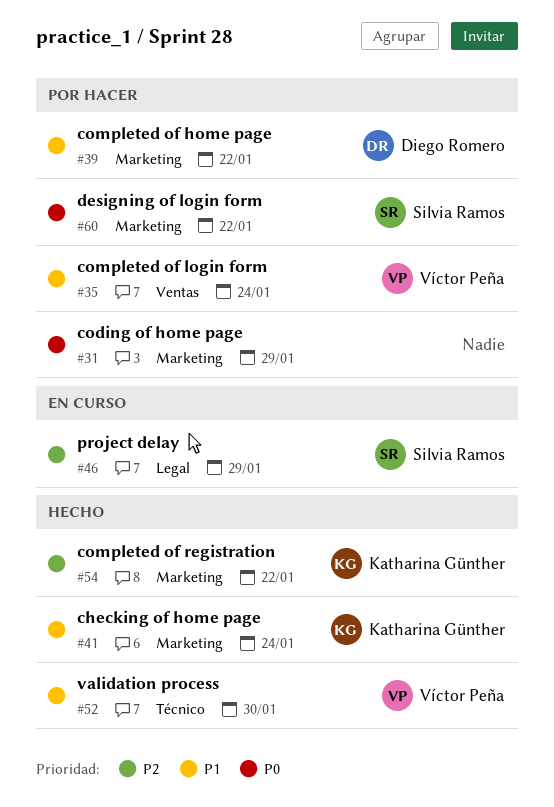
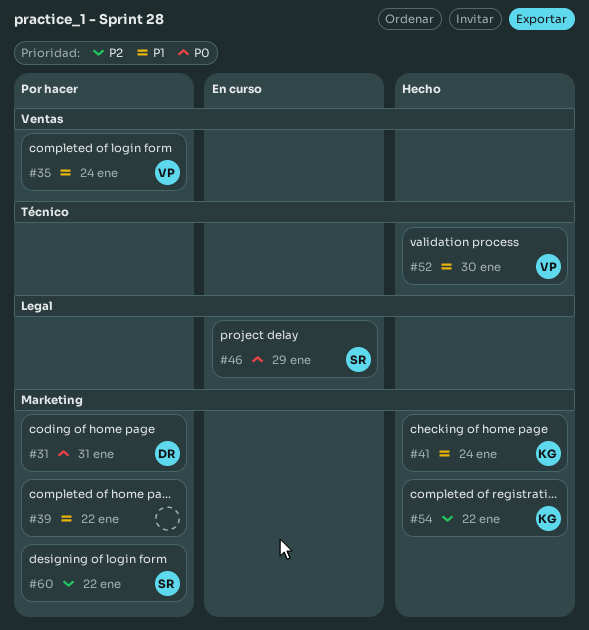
#31, owner: none -> Diego Romero
#31, due: Jan 29 -> Jan 31
#39, owner: Diego Romero -> none
#46, priority: P2 -> P0
#60, priority: P0 -> P2

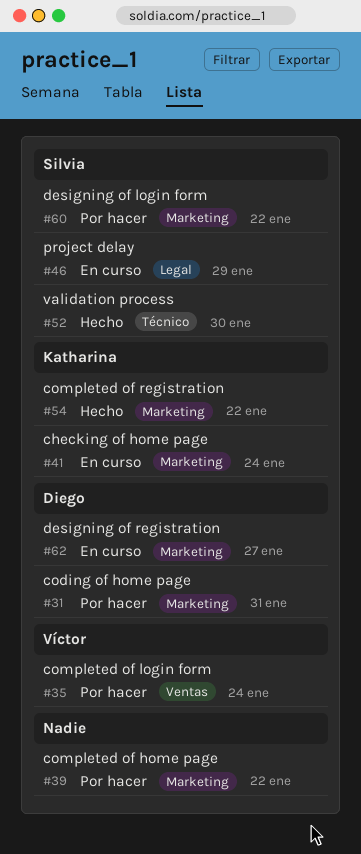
#41, status: Hecho -> En curso
#52, owner: Víctor -> Silvia
#62: none -> present

